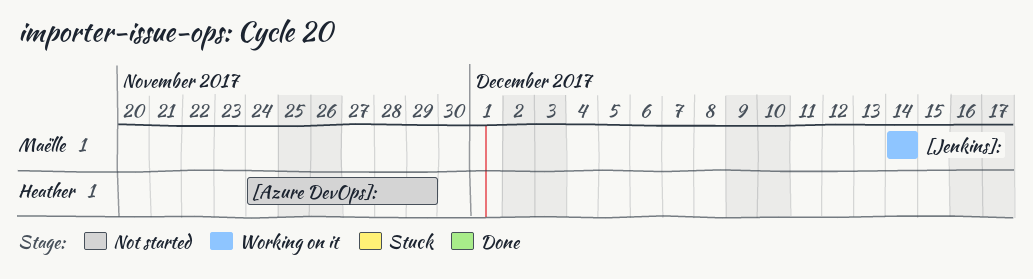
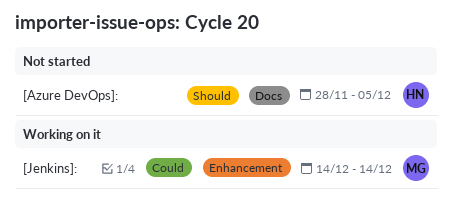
[Azure DevOps]:, start: Nov 24 -> Nov 28
[Azure DevOps]:, due: Nov 29 -> Dec 5

